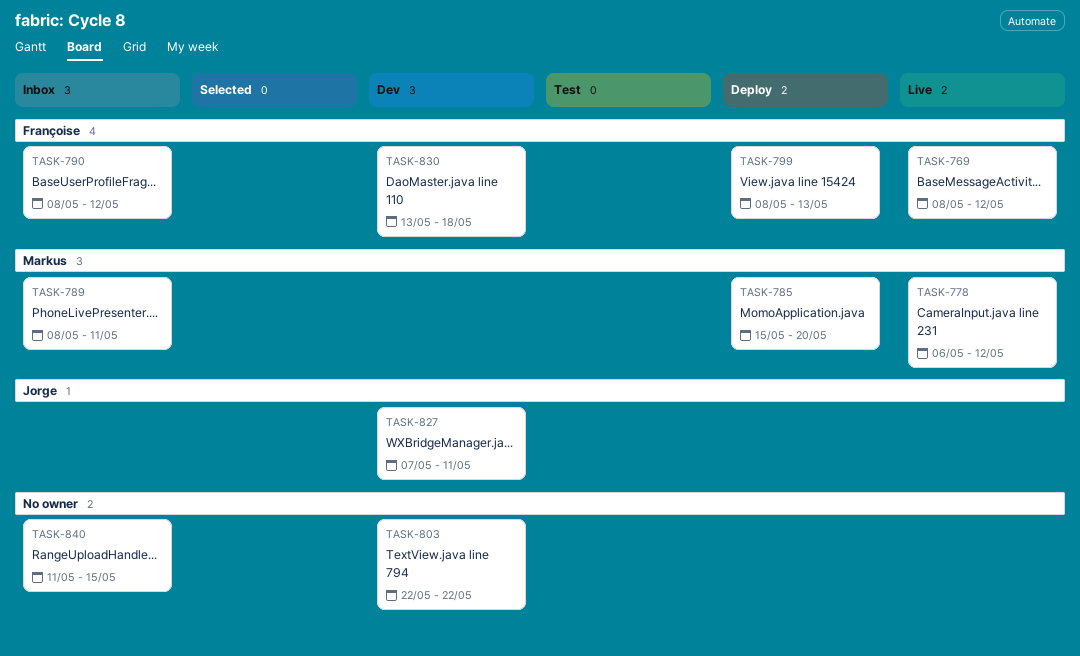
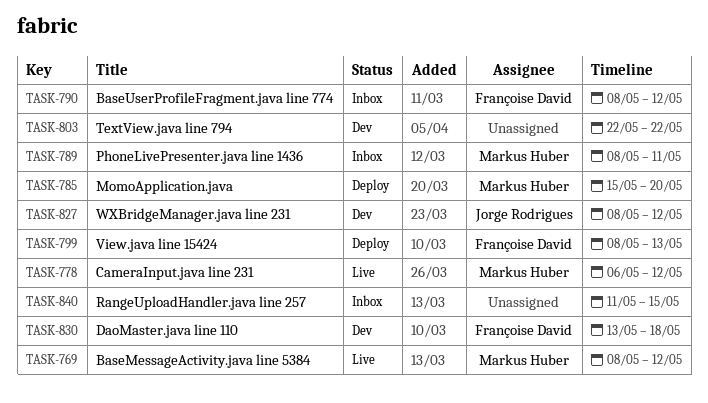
TASK-769, owner: Françoise David -> Markus Huber
TASK-827, start: May 7 -> May 8
TASK-827, due: May 11 -> May 12

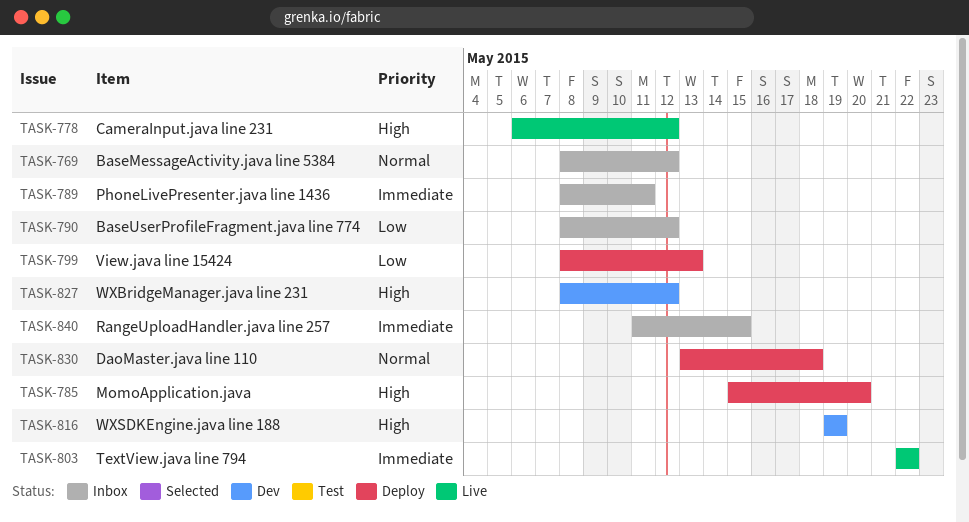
TASK-769, status: Live -> Inbox
TASK-803, status: Dev -> Live
TASK-816: none -> present
TASK-830, status: Dev -> Deploy

